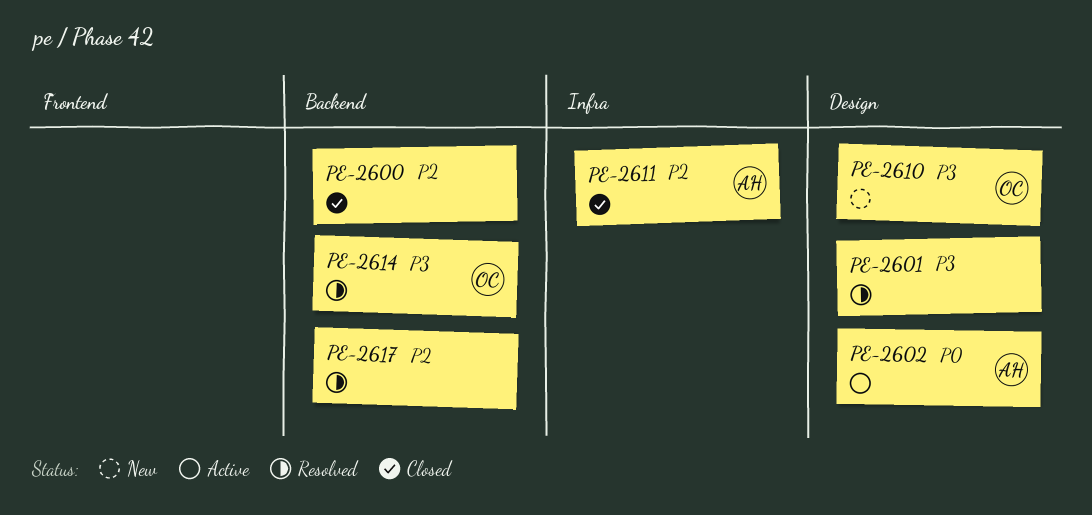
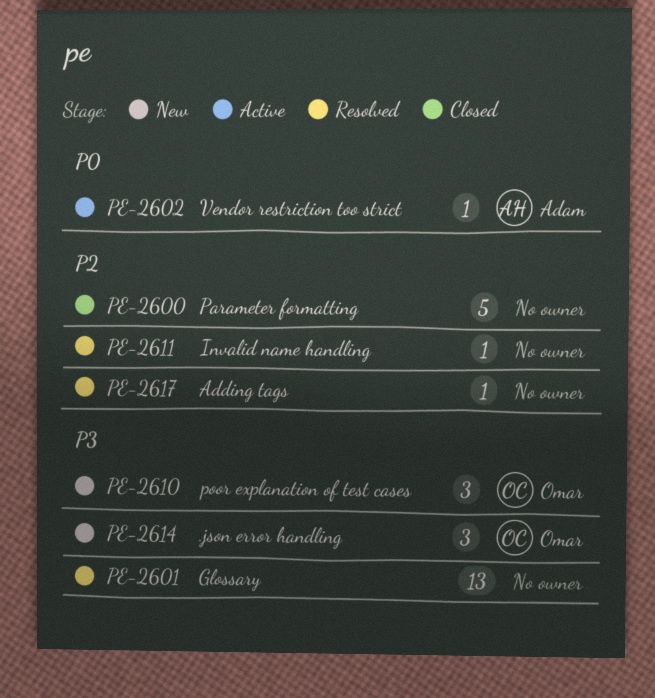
PE-2611, status: Closed -> Resolved
PE-2611, owner: Adam -> none
PE-2614, status: Resolved -> New

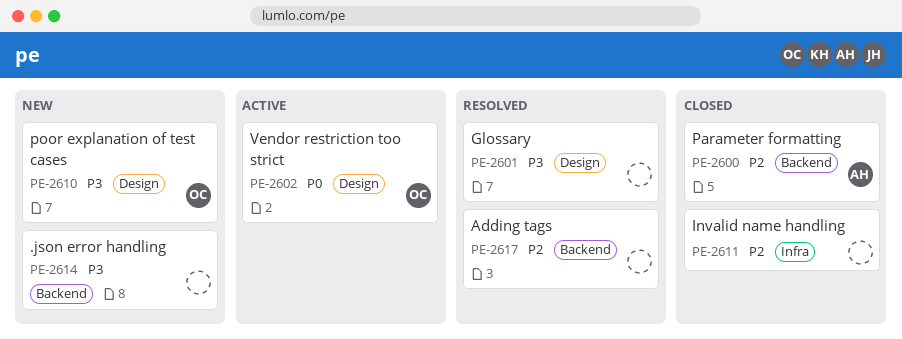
PE-2600, owner: none -> Adam
PE-2602, owner: Adam -> Omar
PE-2611, status: Resolved -> Closed
PE-2614, owner: Omar -> none

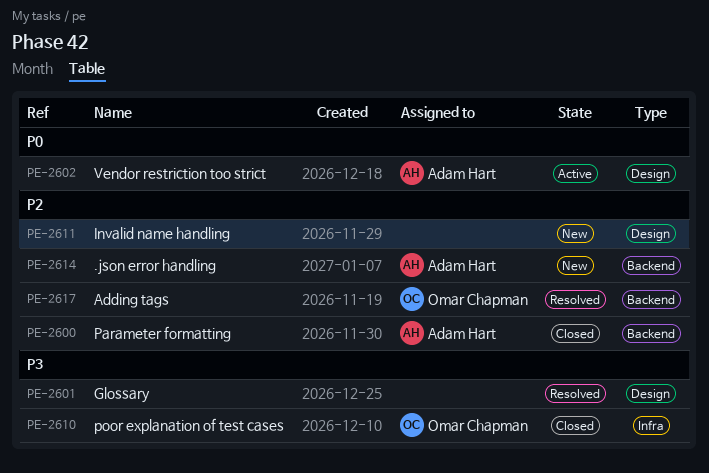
PE-2602, owner: Omar Chapman -> Adam Hart
PE-2610, status: New -> Closed
PE-2610, label: Design -> Infra
PE-2611, status: Closed -> New
PE-2611, label: Infra -> Design
PE-2614, owner: none -> Adam Hart
PE-2614, priority: P3 -> P2
PE-2617, owner: none -> Omar Chapman

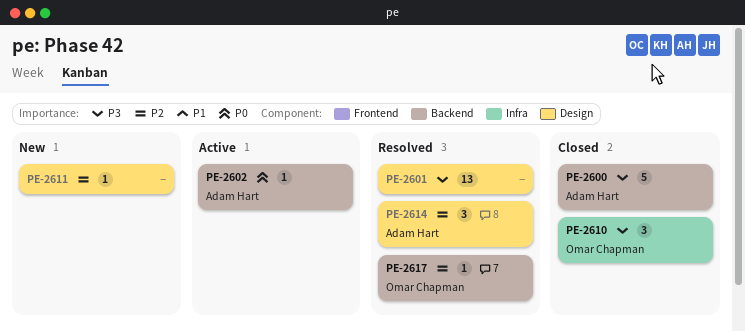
PE-2600, priority: P2 -> P3
PE-2602, label: Design -> Backend
PE-2614, status: New -> Resolved
PE-2614, label: Backend -> Design

